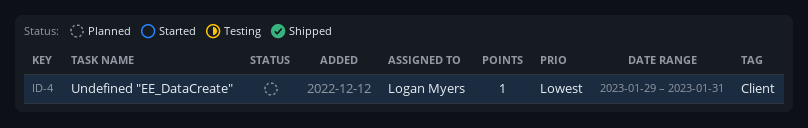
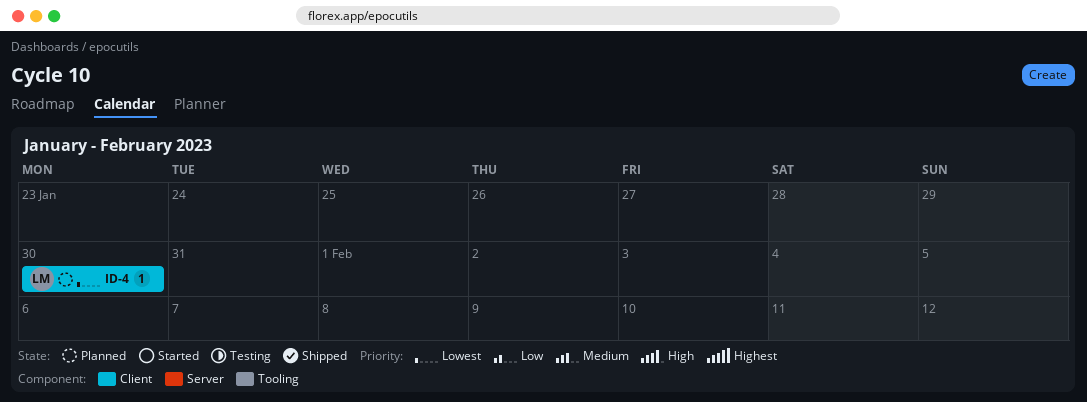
ID-4, start: Jan 29 -> Jan 30
ID-4, due: Jan 31 -> Jan 30

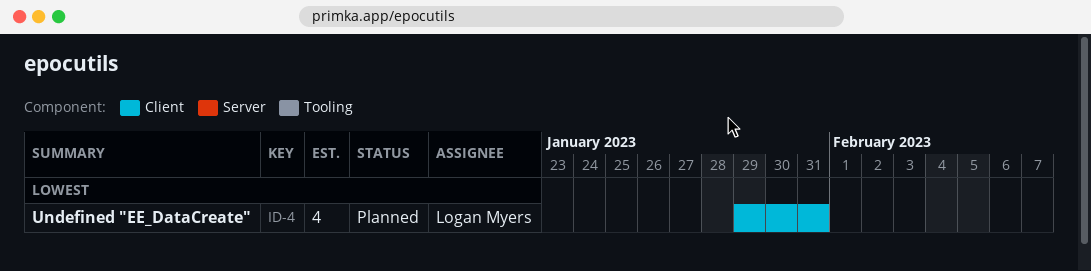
ID-4, estimate: 1 -> 4
ID-4, start: Jan 30 -> Jan 29
ID-4, due: Jan 30 -> Jan 31

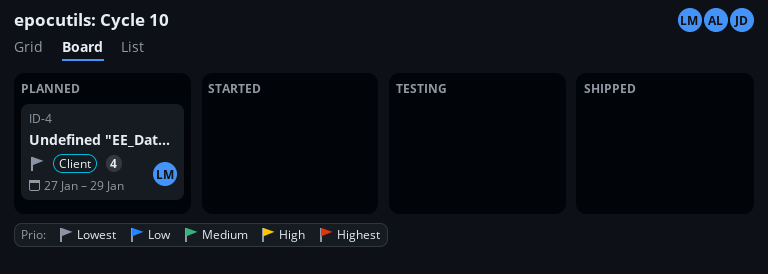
ID-4, start: Jan 29 -> Jan 27
ID-4, due: Jan 31 -> Jan 29

